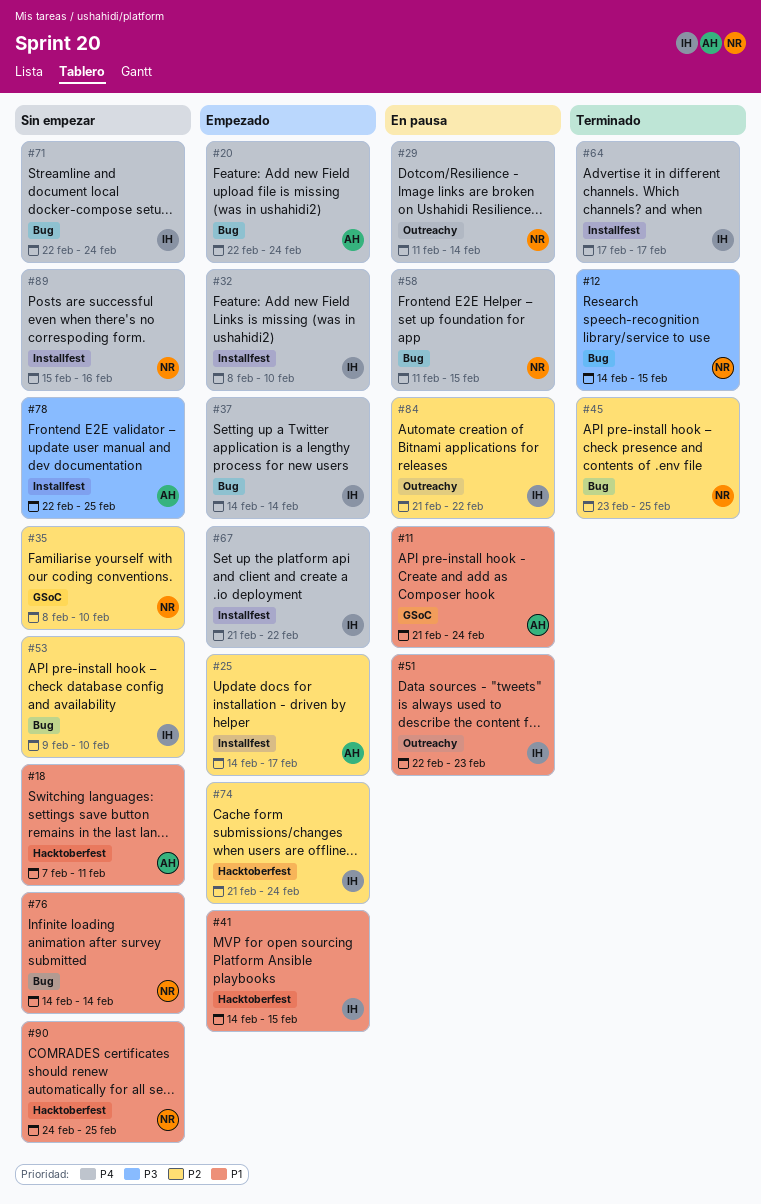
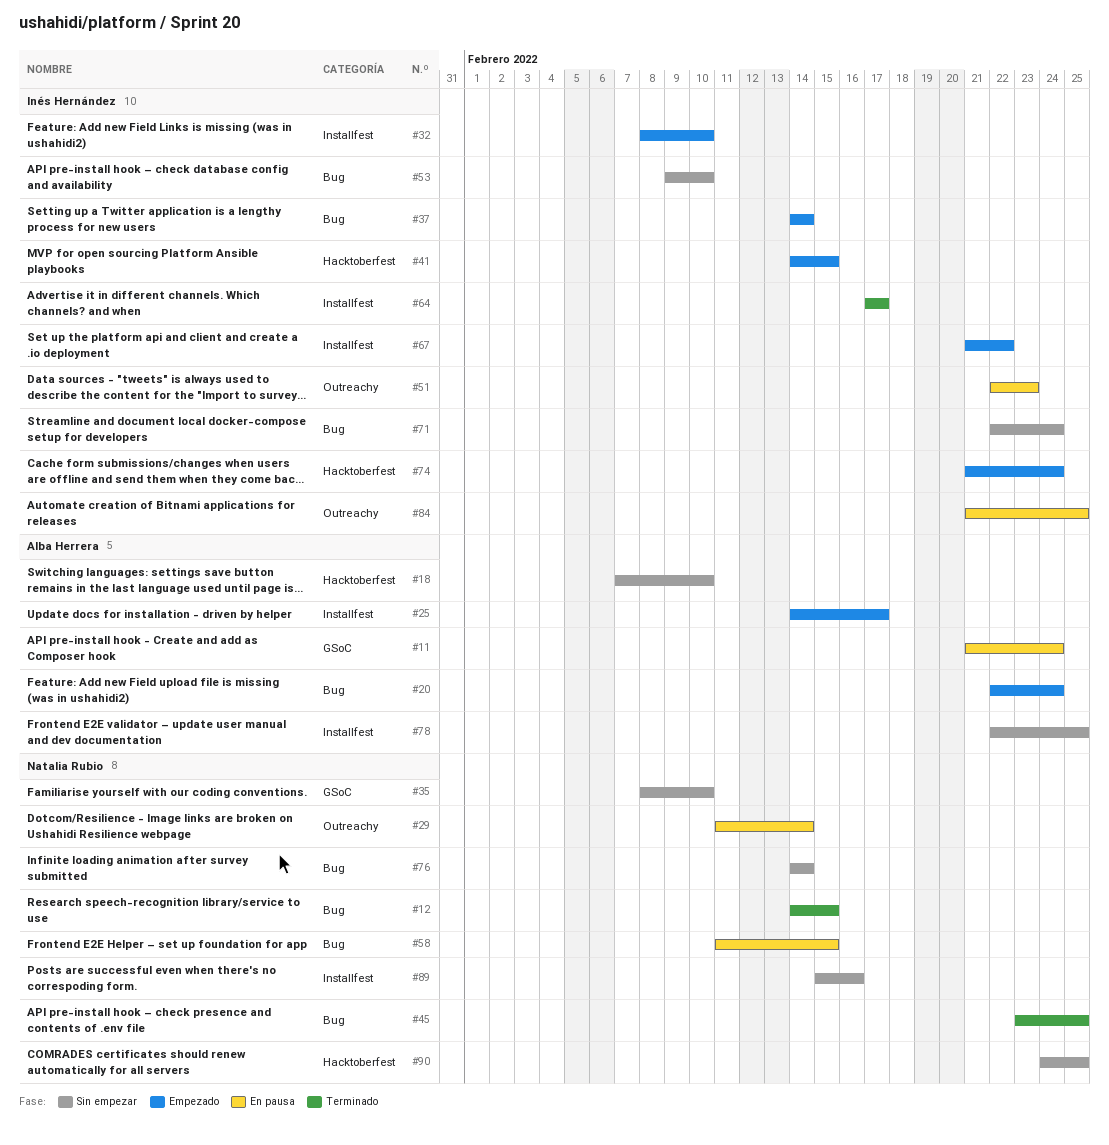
#18, due: Feb 11 -> Feb 10
#84, due: Feb 22 -> Feb 25

